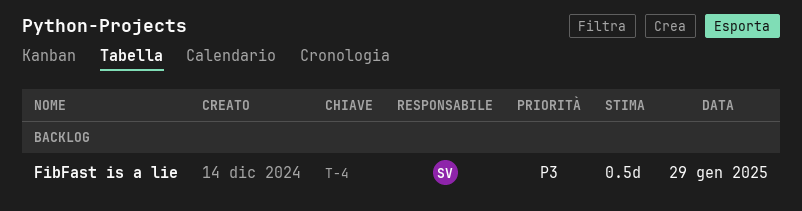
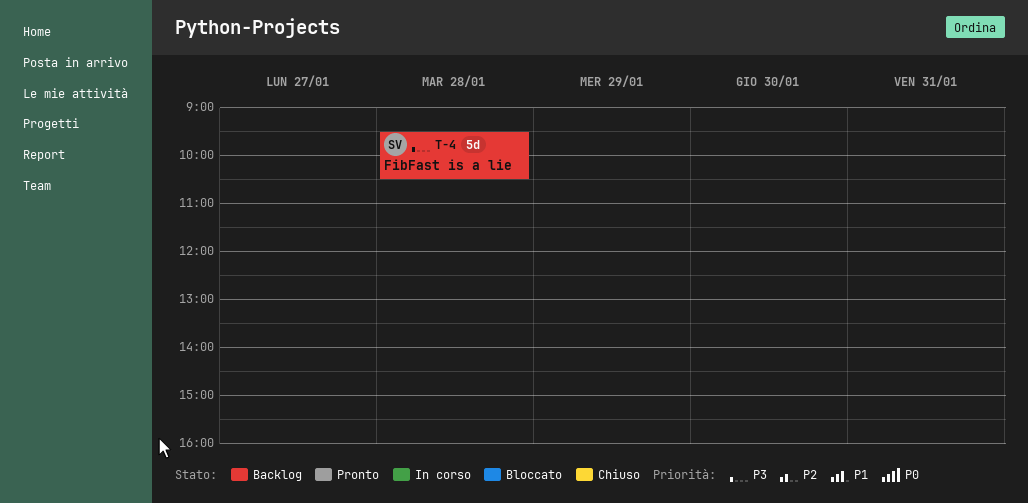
T-4, estimate: 0.5d -> 5d
T-4, day: Jan 29 -> Jan 28

